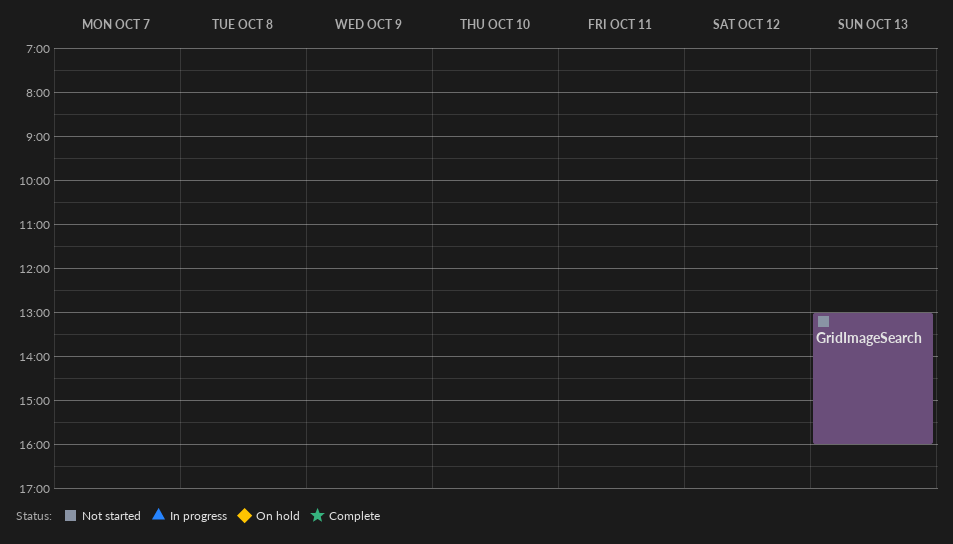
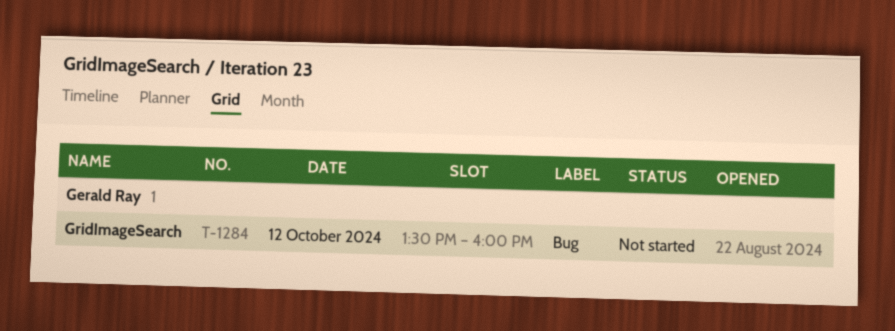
GridImageSearch, day: Oct 13 -> Oct 12
GridImageSearch, begins: 13:00 -> 13:30

